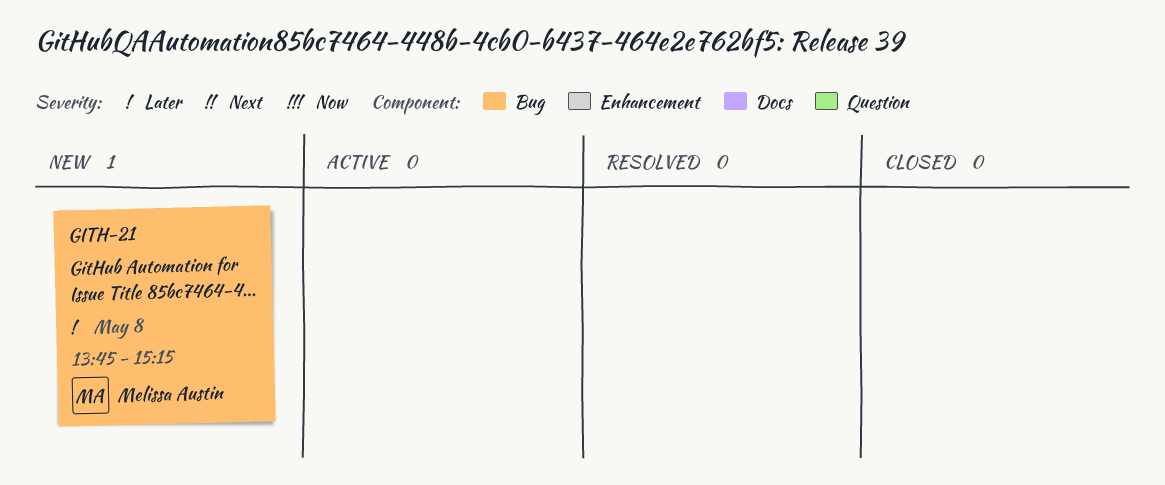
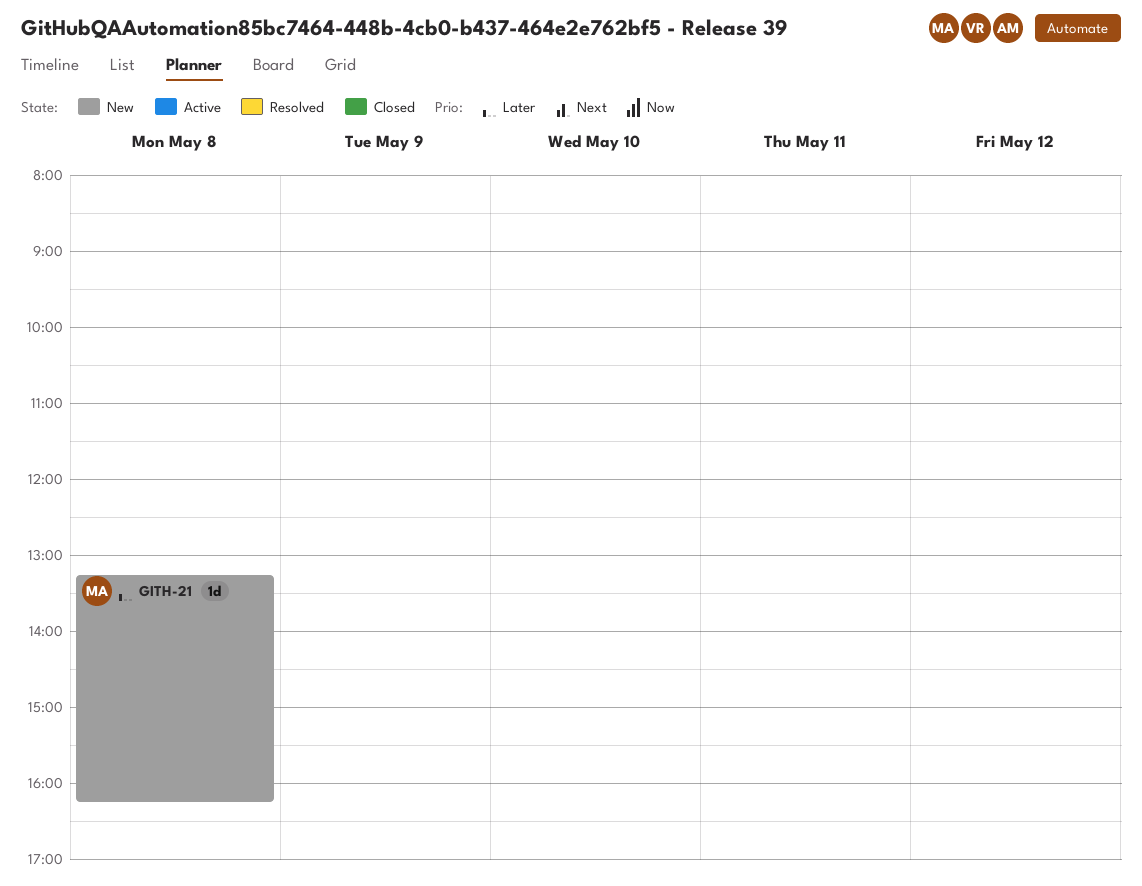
GITH-21, begins: 13:45 -> 13:15
GITH-21, ends: 15:15 -> 16:15

